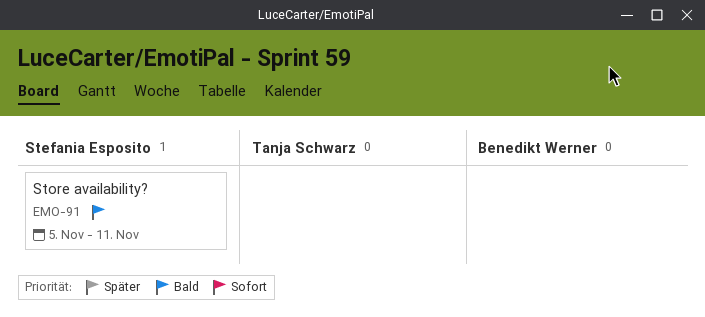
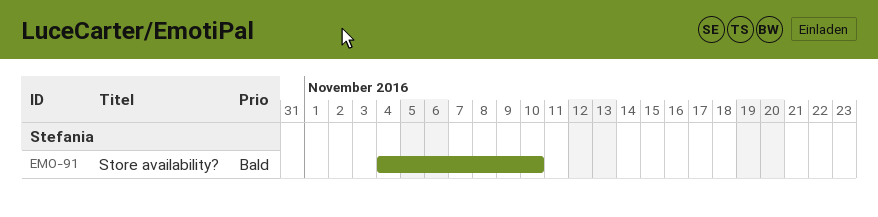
EMO-91, start: Nov 5 -> Nov 4
EMO-91, due: Nov 11 -> Nov 10

